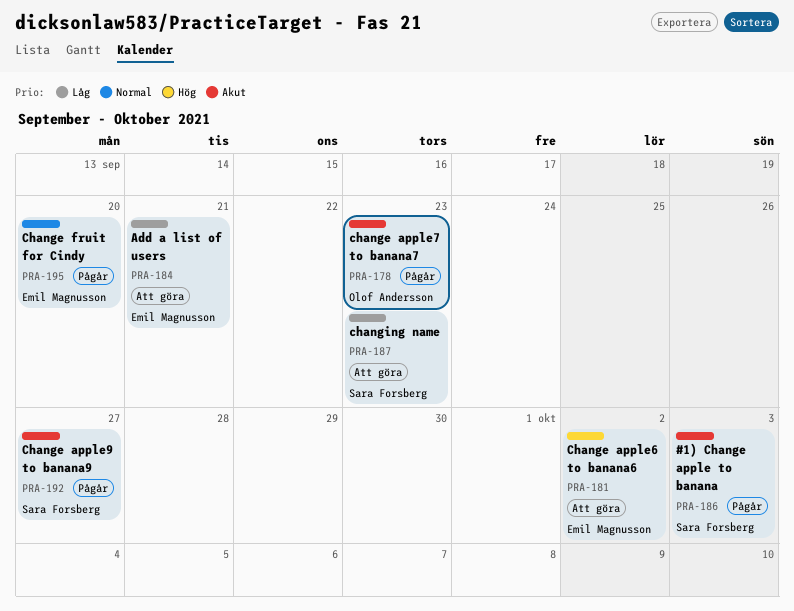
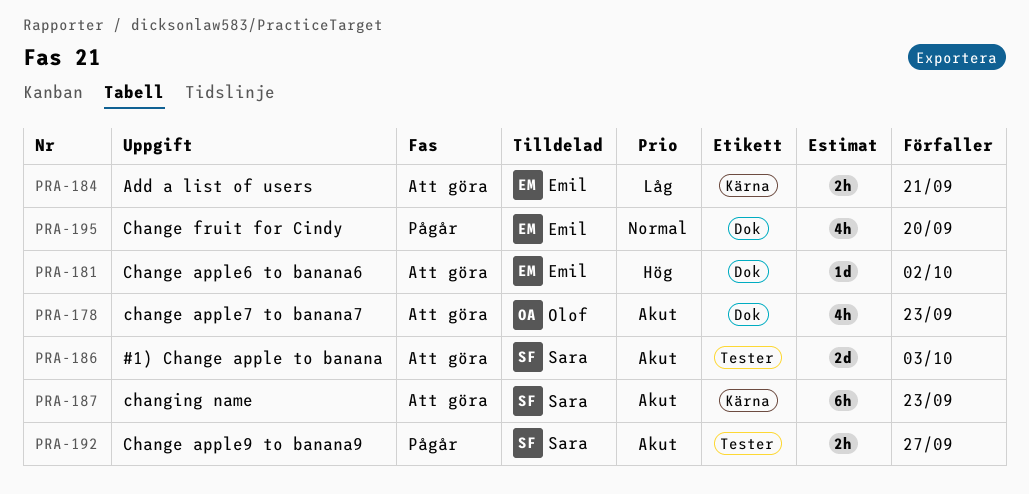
PRA-178, status: Pågår -> Att göra
PRA-186, status: Pågår -> Att göra
PRA-187, priority: Låg -> Akut

